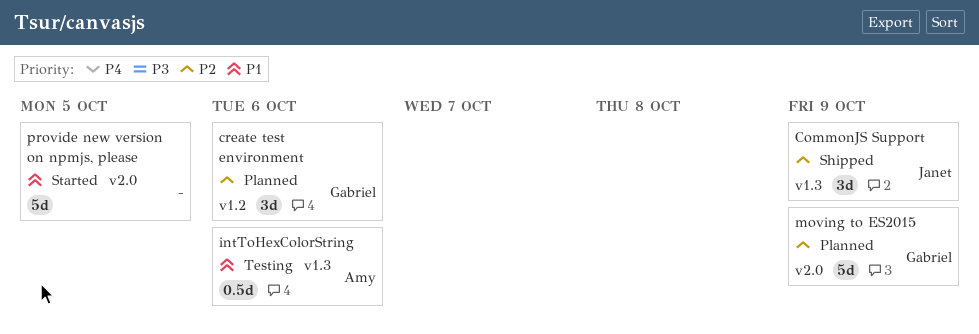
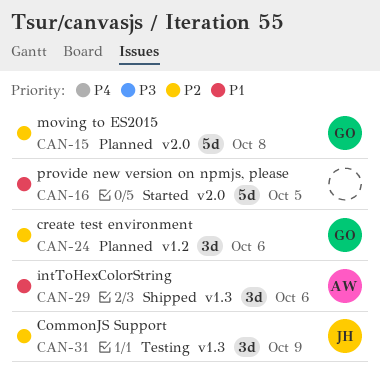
CommonJS Support, status: Shipped -> Testing
intToHexColorString, status: Testing -> Shipped
intToHexColorString, estimate: 0.5d -> 3d
moving to ES2015, due: Oct 9 -> Oct 8

